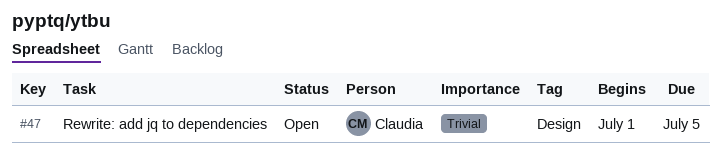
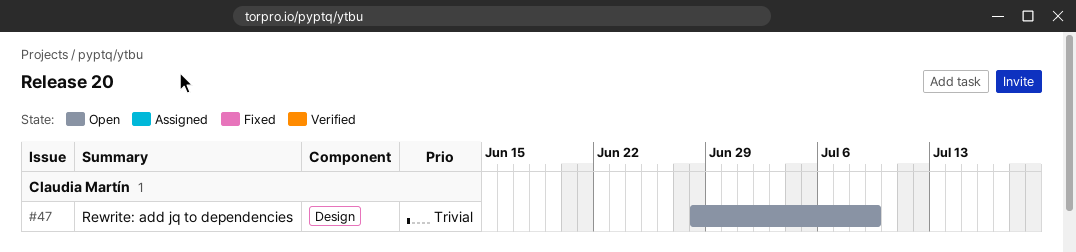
#47, start: Jul 1 -> Jun 28
#47, due: Jul 5 -> Jul 9

